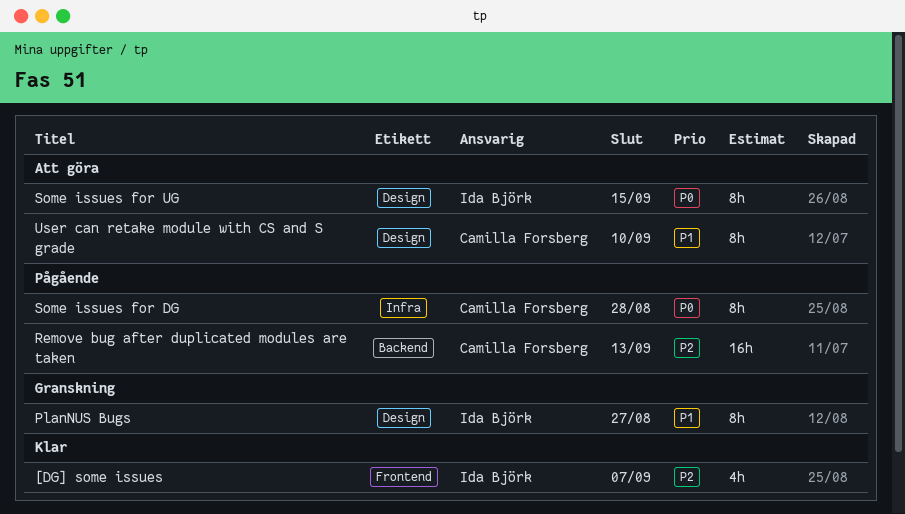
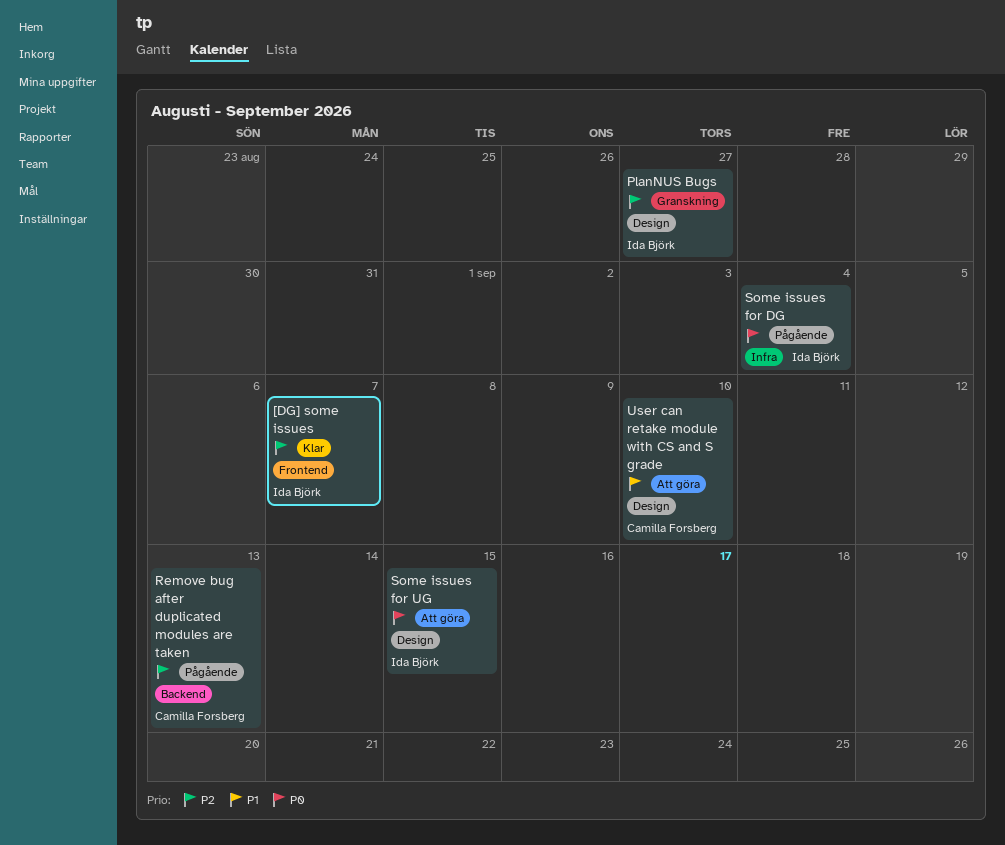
PlanNUS Bugs, priority: P1 -> P2
Some issues for DG, owner: Camilla Forsberg -> Ida Björk
Some issues for DG, due: Aug 28 -> Sep 4

